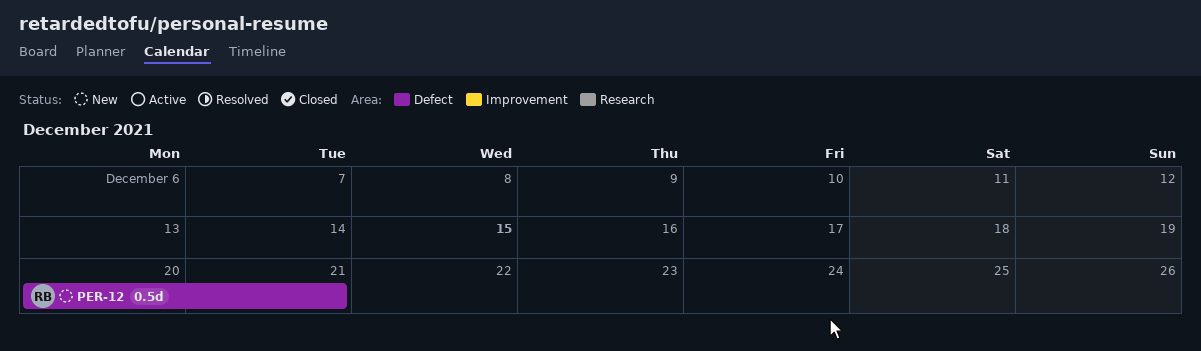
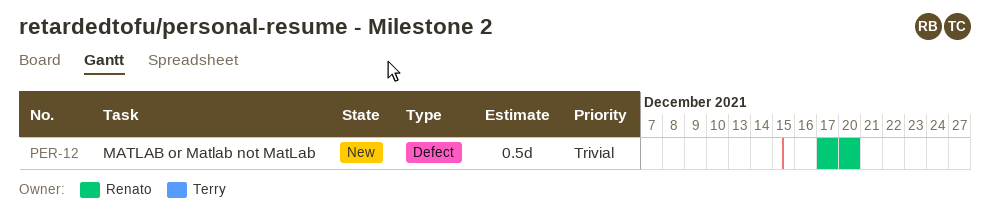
PER-12, start: Dec 20 -> Dec 17
PER-12, due: Dec 21 -> Dec 20

